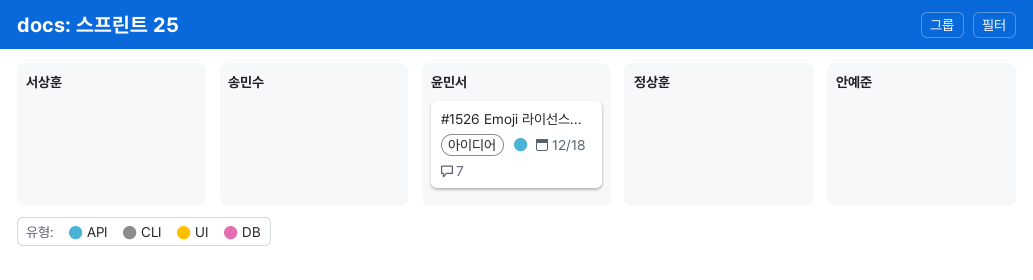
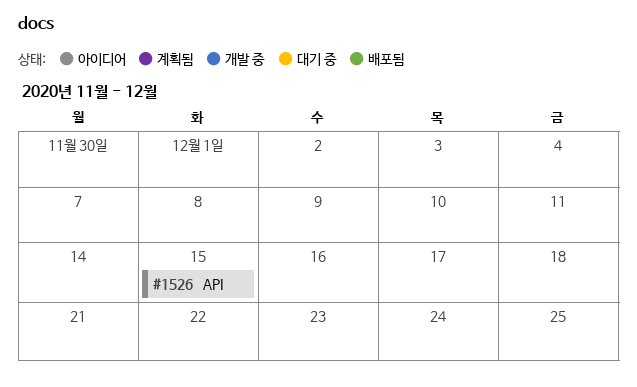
#1526, due: Dec 18 -> Dec 15

